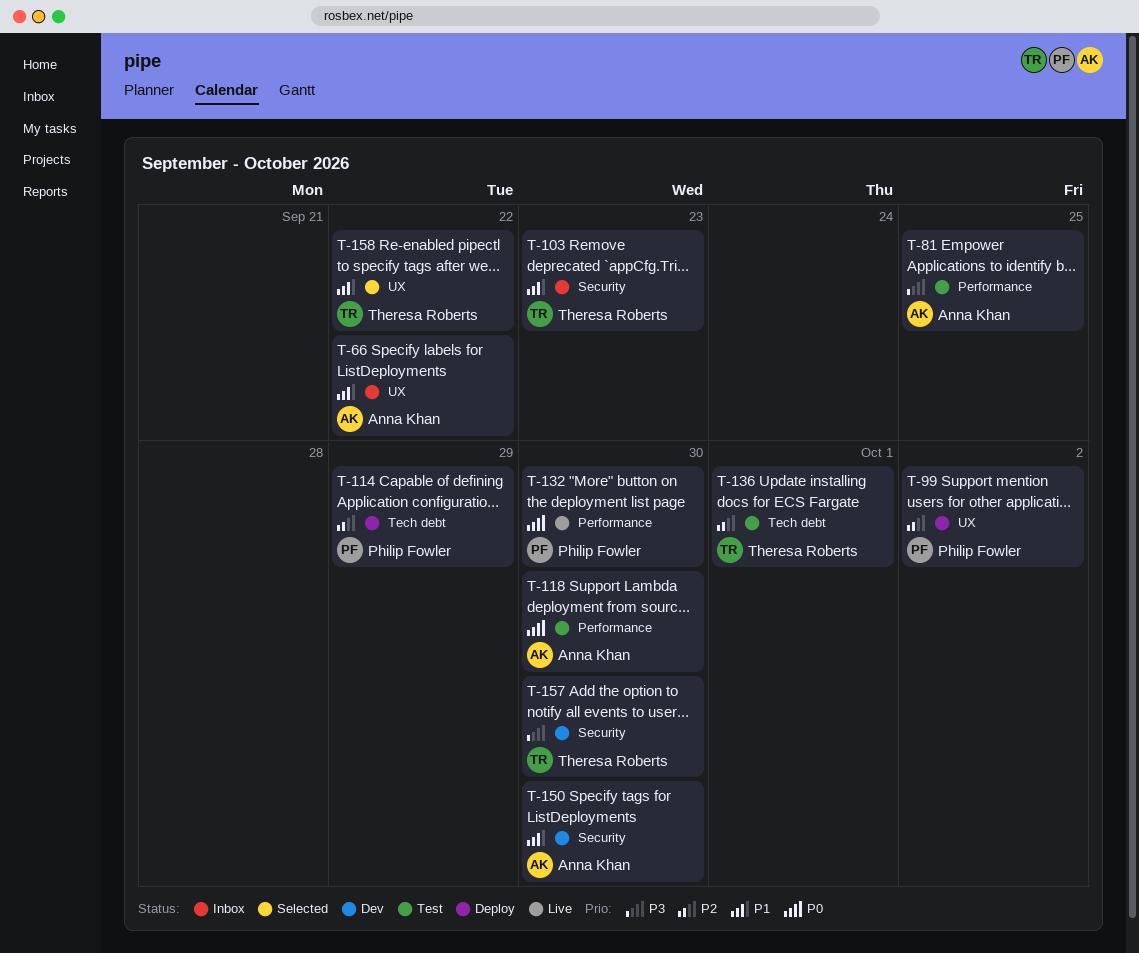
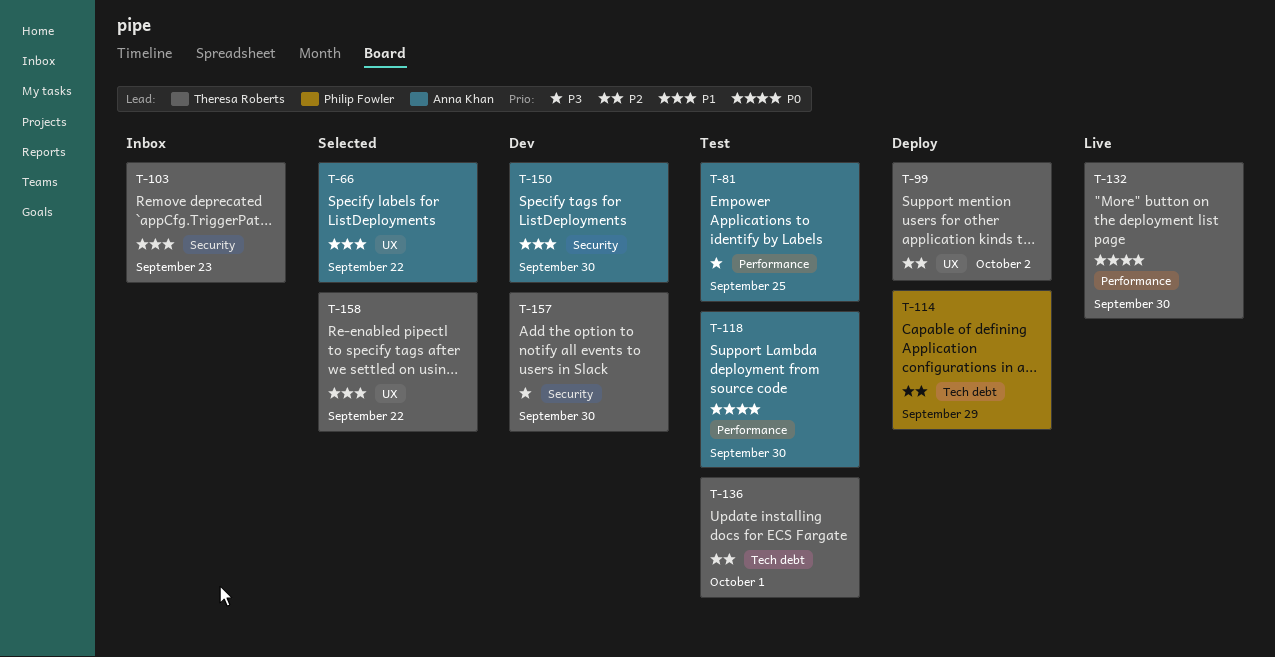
T-66, status: Inbox -> Selected
T-99, owner: Philip Fowler -> Theresa Roberts
T-132, owner: Philip Fowler -> Theresa Roberts

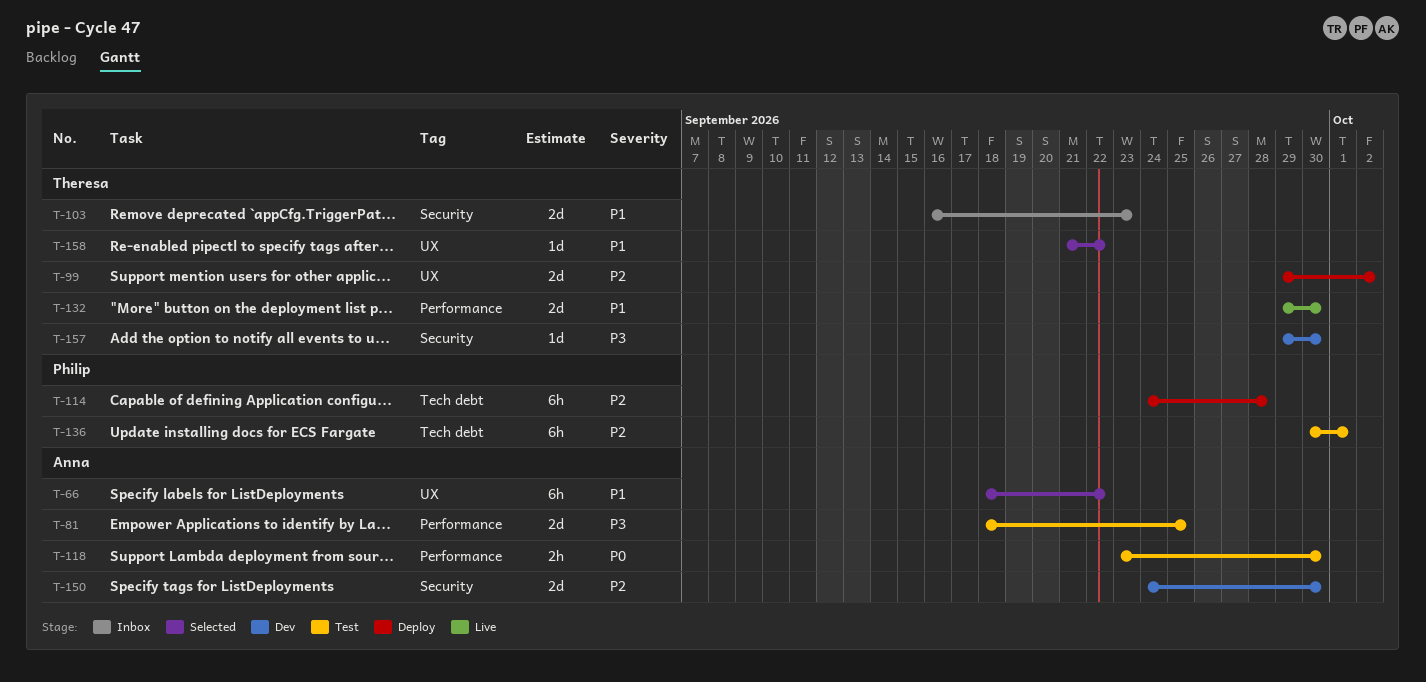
T-114, due: Sep 29 -> Sep 28
T-132, priority: P0 -> P1
T-136, owner: Theresa Roberts -> Philip Fowler
T-150, priority: P1 -> P2

